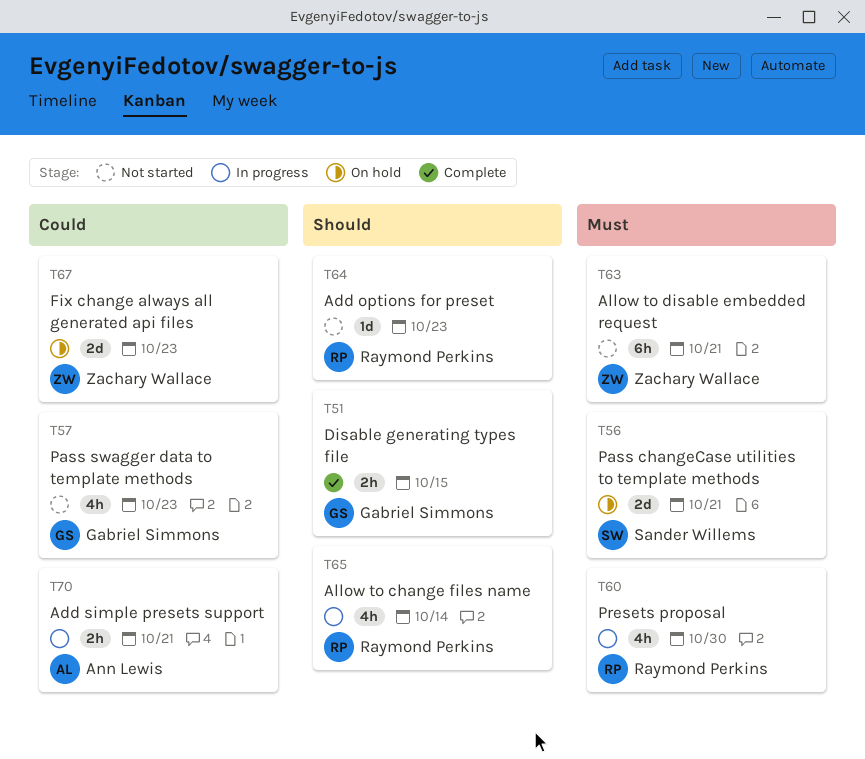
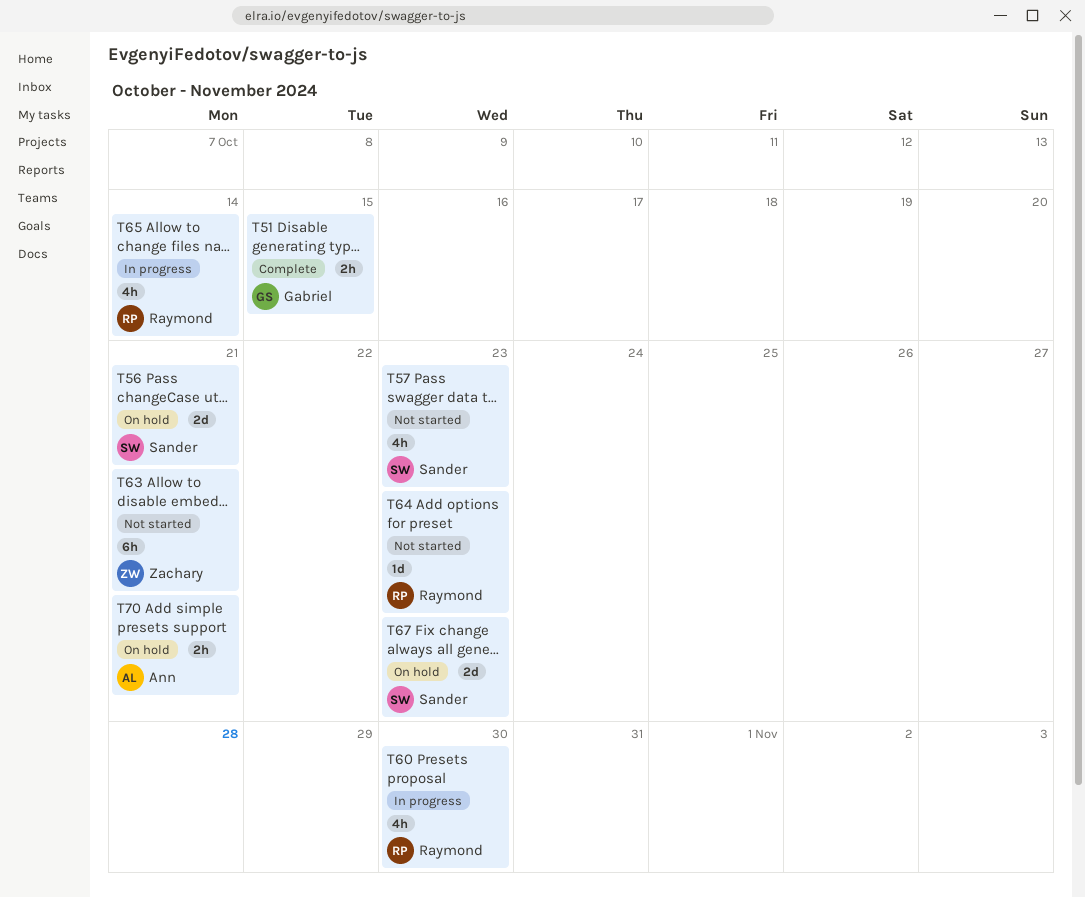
T57, owner: Gabriel Simmons -> Sander Willems
T67, owner: Zachary Wallace -> Sander Willems
T70, status: In progress -> On hold

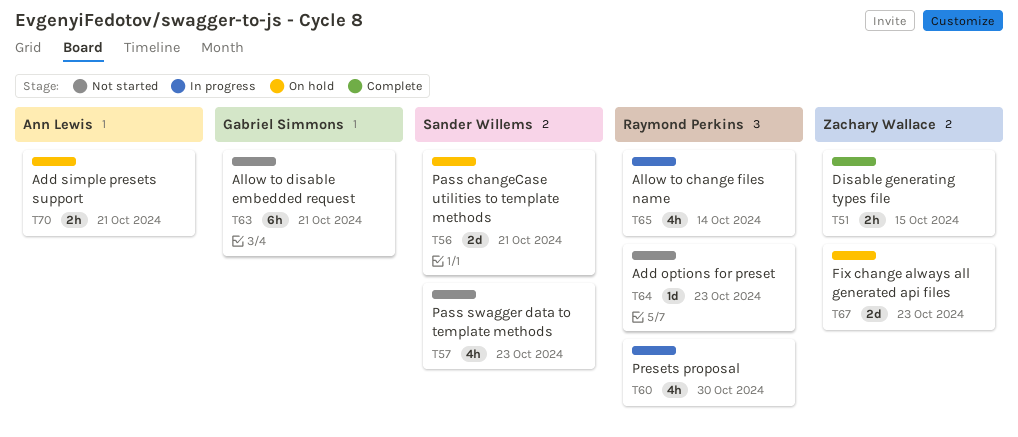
T51, owner: Gabriel Simmons -> Zachary Wallace
T63, owner: Zachary Wallace -> Gabriel Simmons
T67, owner: Sander Willems -> Zachary Wallace

